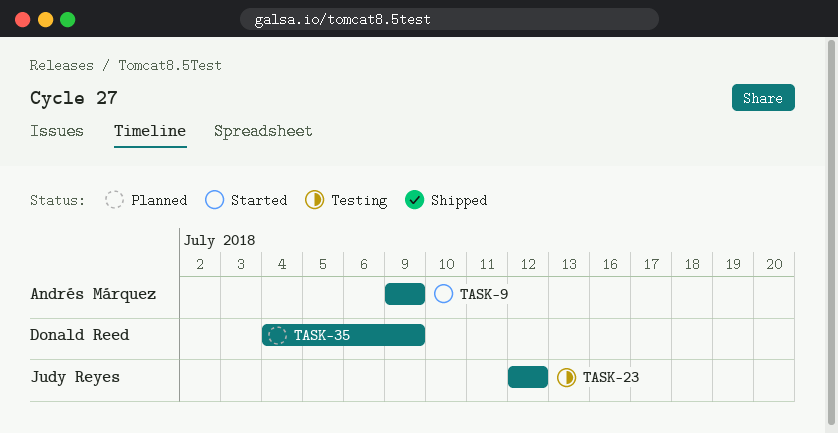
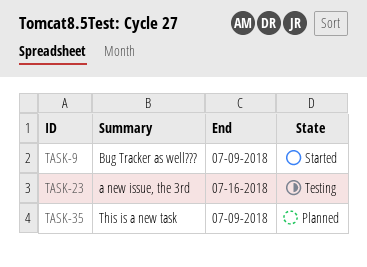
TASK-23, due: Jul 12 -> Jul 16

